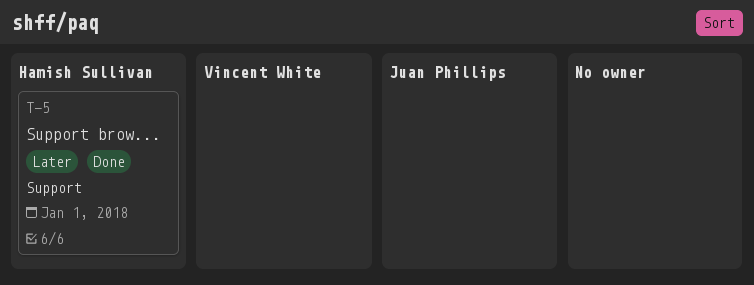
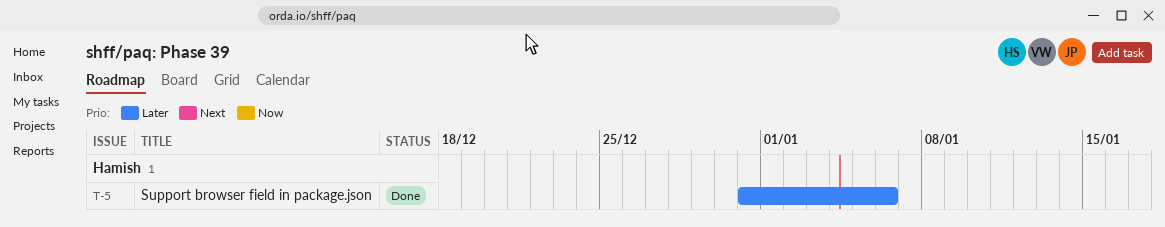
T-5, due: Jan 1 -> Jan 6

